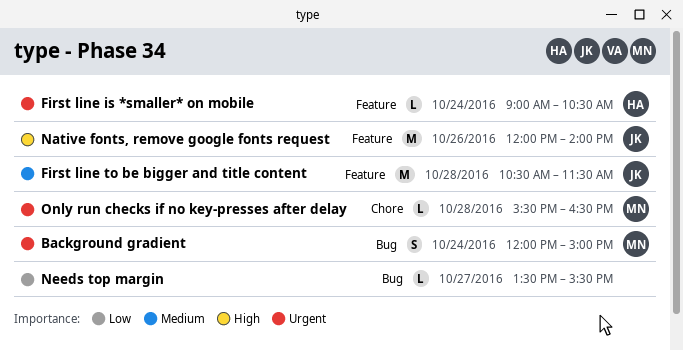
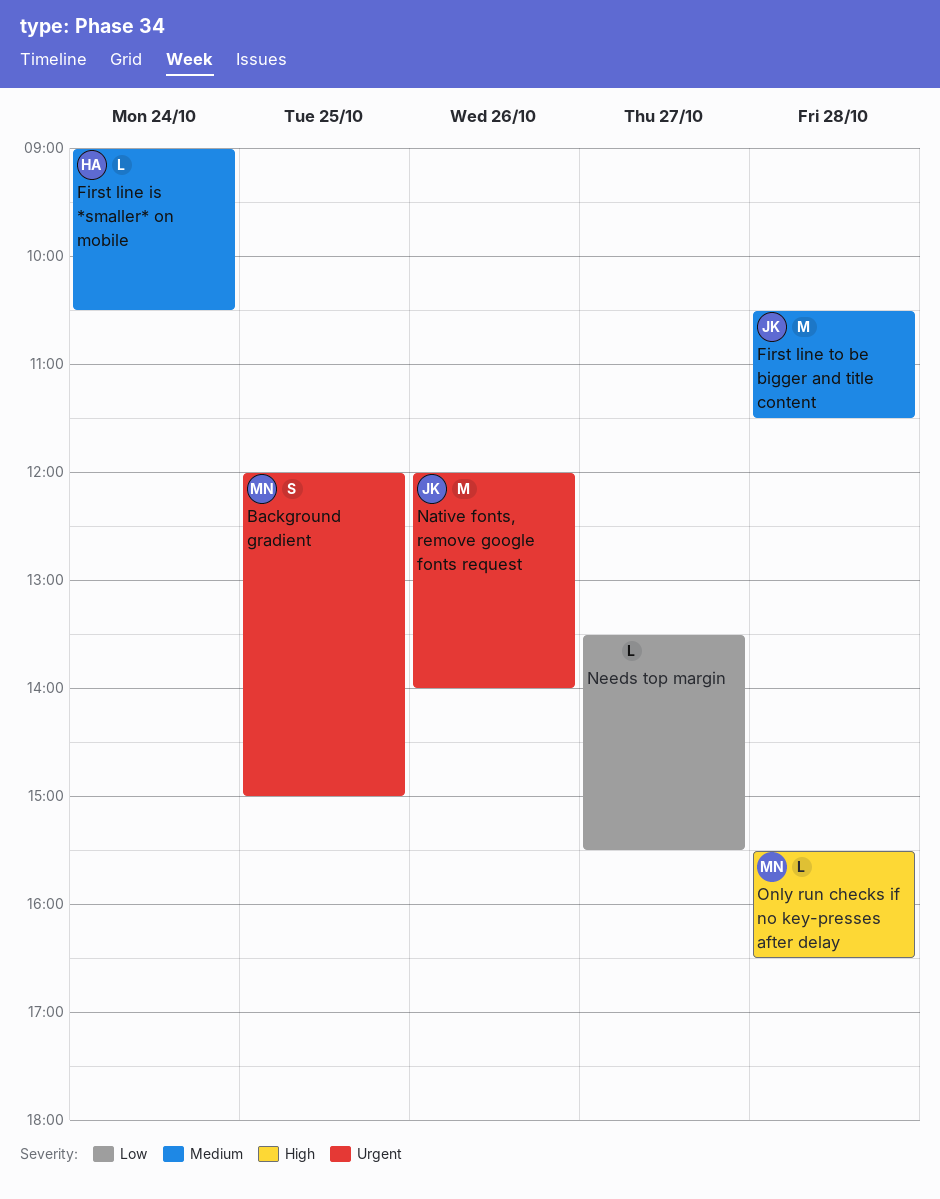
Background gradient, day: Oct 24 -> Oct 25
First line is *smaller* on mobile, priority: Urgent -> Medium
Native fonts, remove google fonts request, priority: High -> Urgent
Only run checks if no key-presses after delay, priority: Urgent -> High

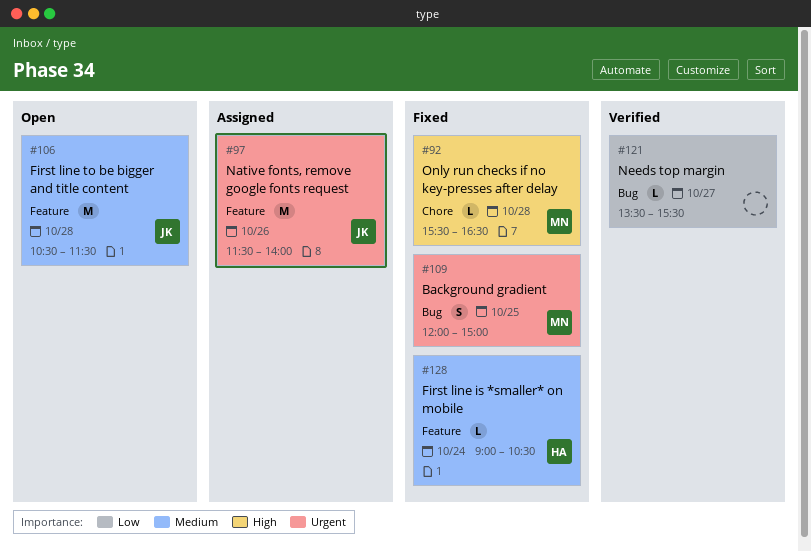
Native fonts, remove google fonts request, begins: 12:00 -> 11:30

